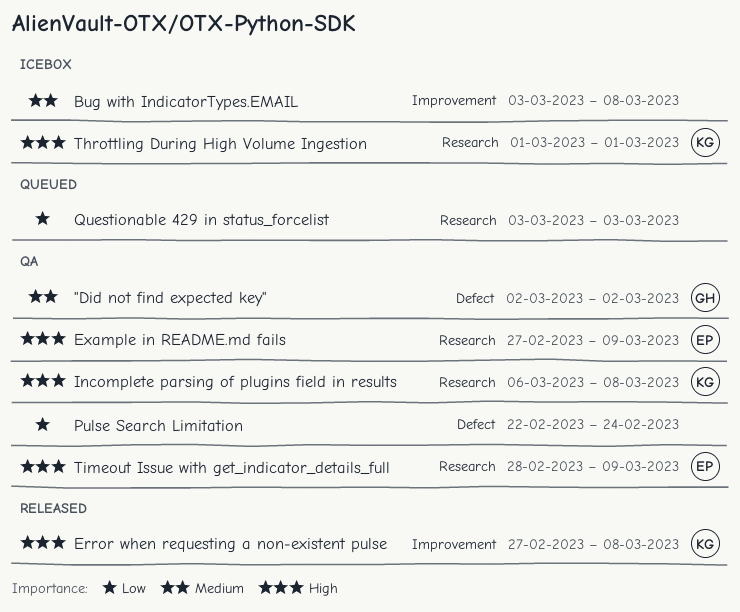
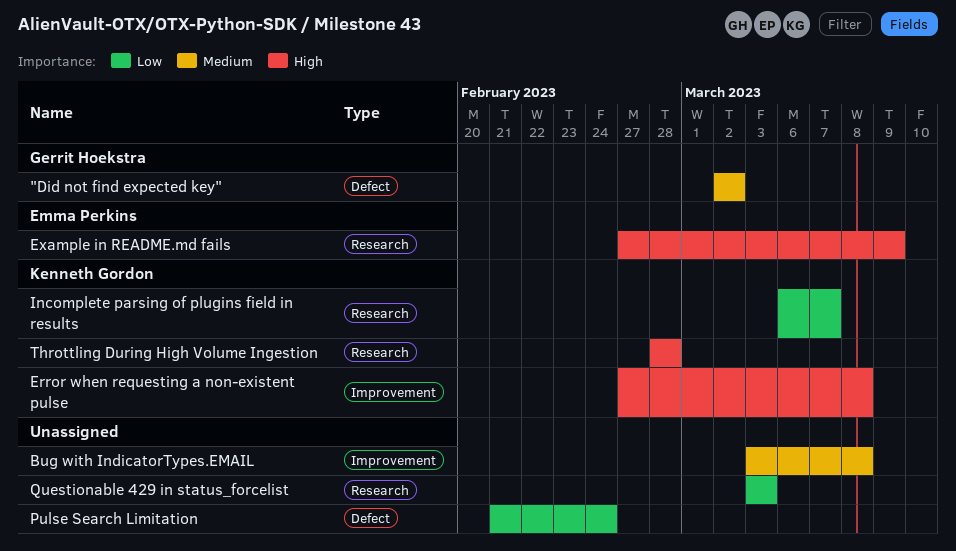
Incomplete parsing of plugins field in results, priority: High -> Low
Incomplete parsing of plugins field in results, due: Mar 8 -> Mar 7
Pulse Search Limitation, start: Feb 22 -> Feb 21
Throttling During High Volume Ingestion, start: Mar 1 -> Feb 28
Throttling During High Volume Ingestion, due: Mar 1 -> Feb 28
Timeout Issue with get_indicator_details_full: present -> none

